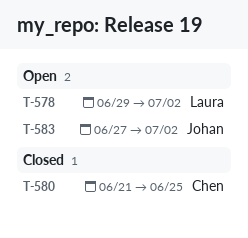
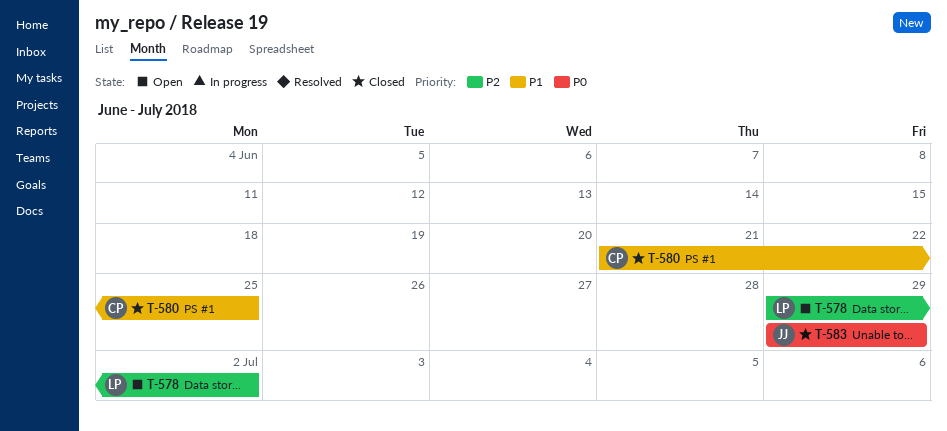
T-583, status: Open -> Closed
T-583, start: Jun 27 -> Jun 29
T-583, due: Jul 2 -> Jun 29

